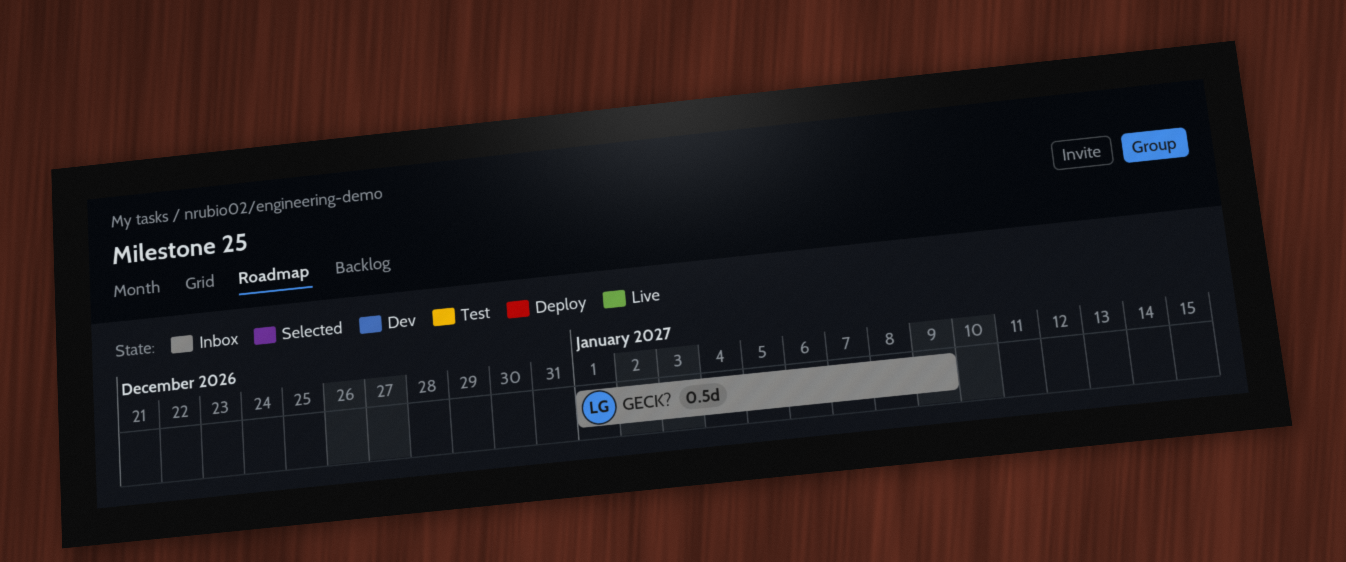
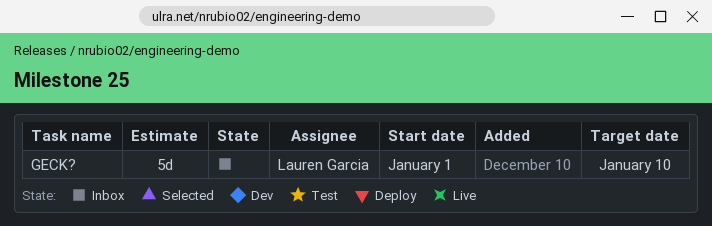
GECK?, estimate: 0.5d -> 5d
GECK?, due: Jan 9 -> Jan 10

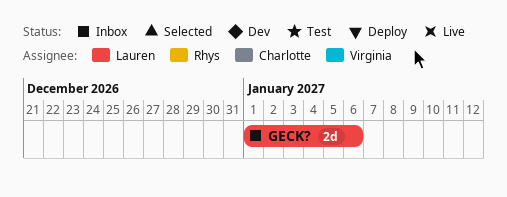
GECK?, estimate: 5d -> 2d
GECK?, due: Jan 10 -> Jan 6

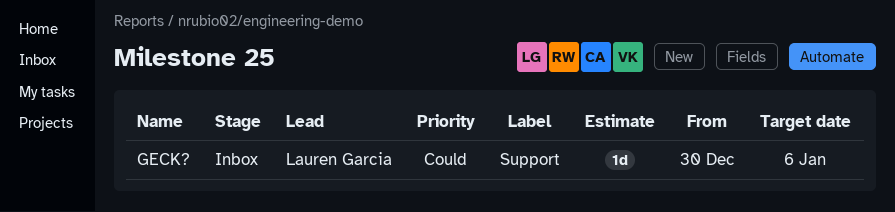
GECK?, estimate: 2d -> 1d
GECK?, start: Jan 1 -> Dec 30

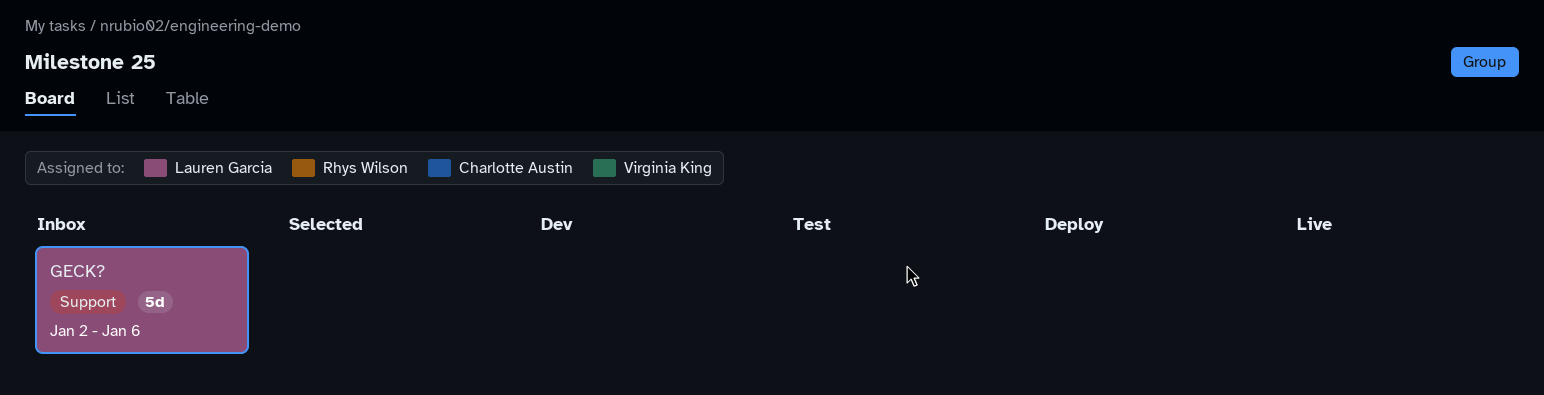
GECK?, estimate: 1d -> 5d
GECK?, start: Dec 30 -> Jan 2

